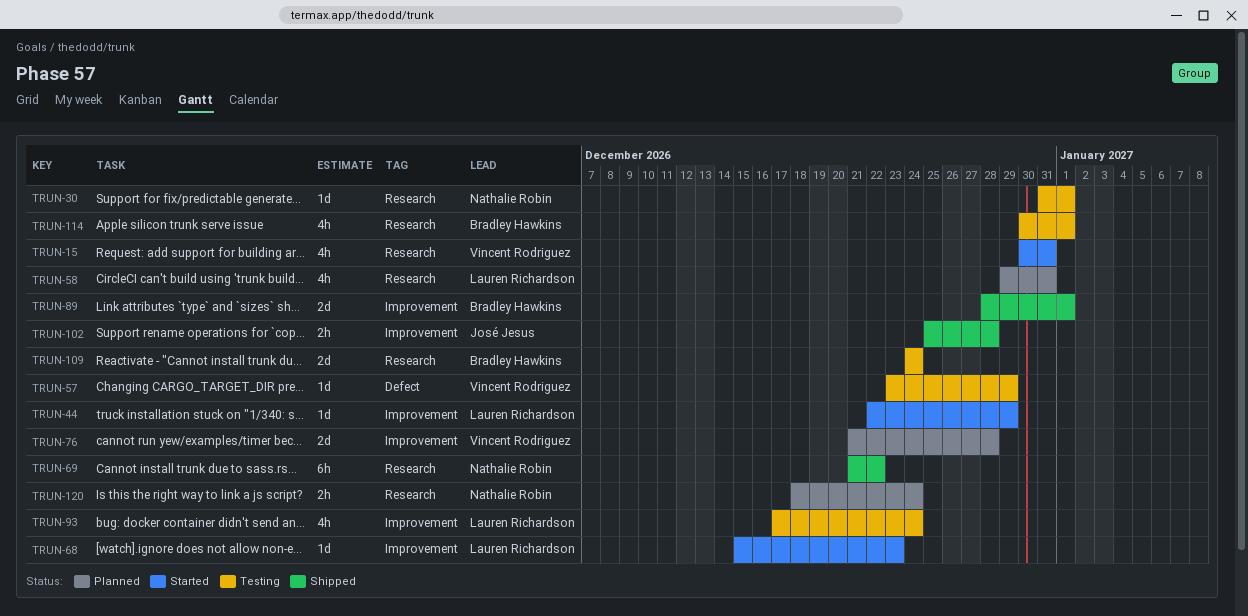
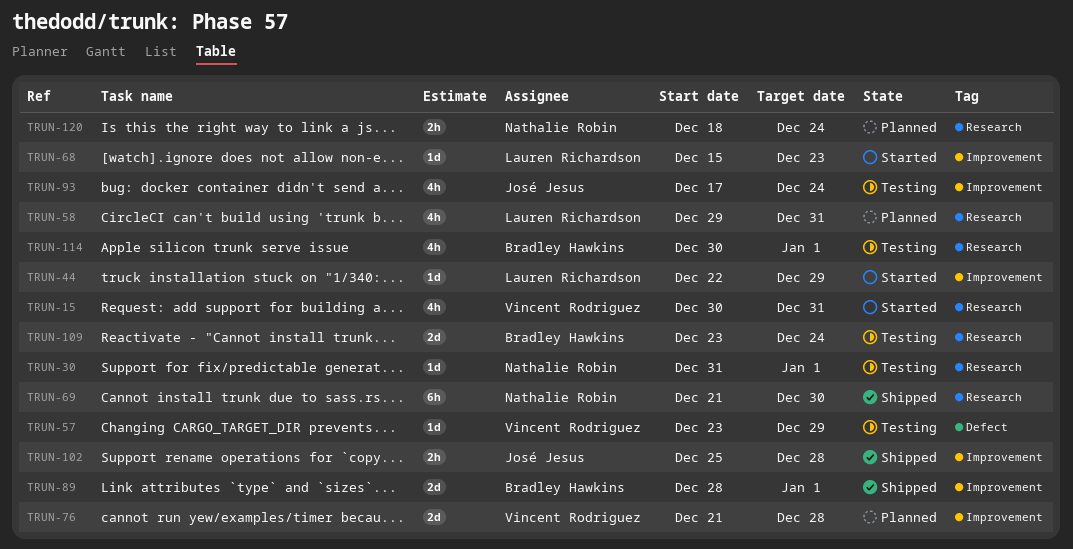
TRUN-69, due: Dec 22 -> Dec 30
TRUN-93, owner: Lauren Richardson -> José Jesus
TRUN-109, start: Dec 24 -> Dec 23

